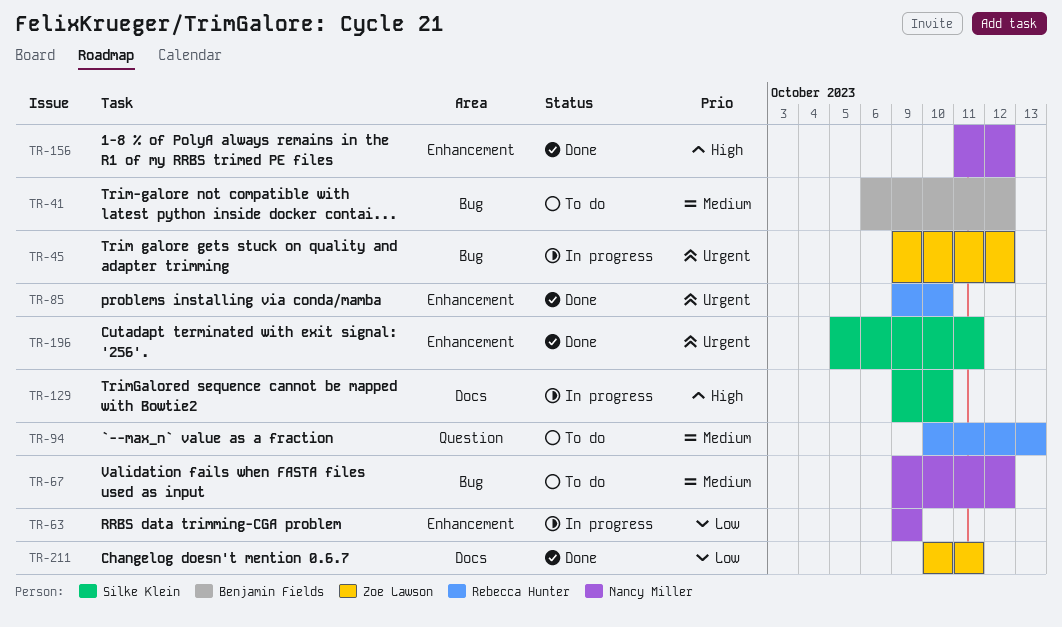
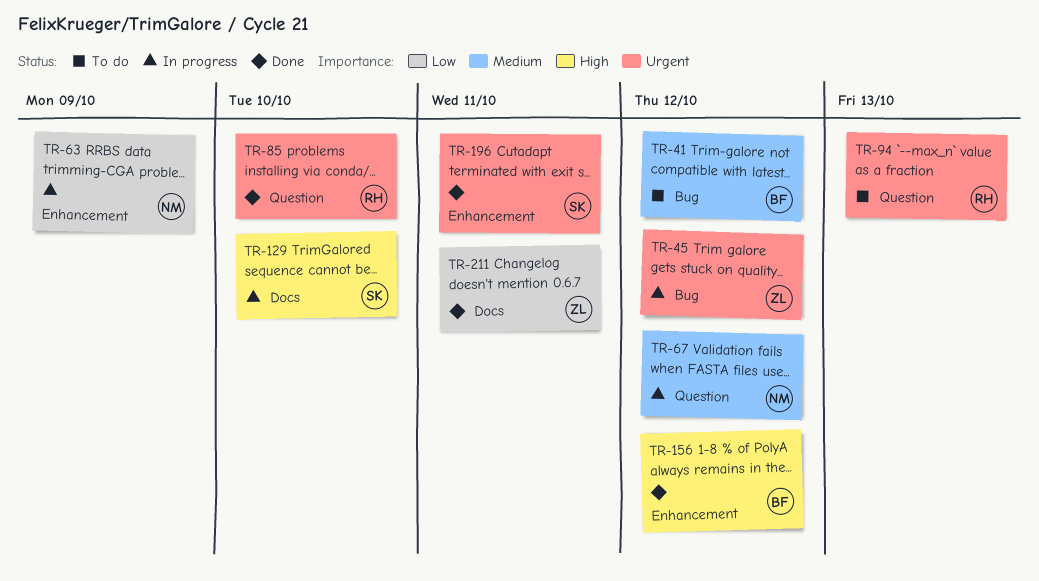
TR-67, status: To do -> In progress
TR-67, label: Bug -> Question
TR-85, label: Enhancement -> Question
TR-94, priority: Medium -> Urgent
TR-156, owner: Nancy Miller -> Benjamin Fields

